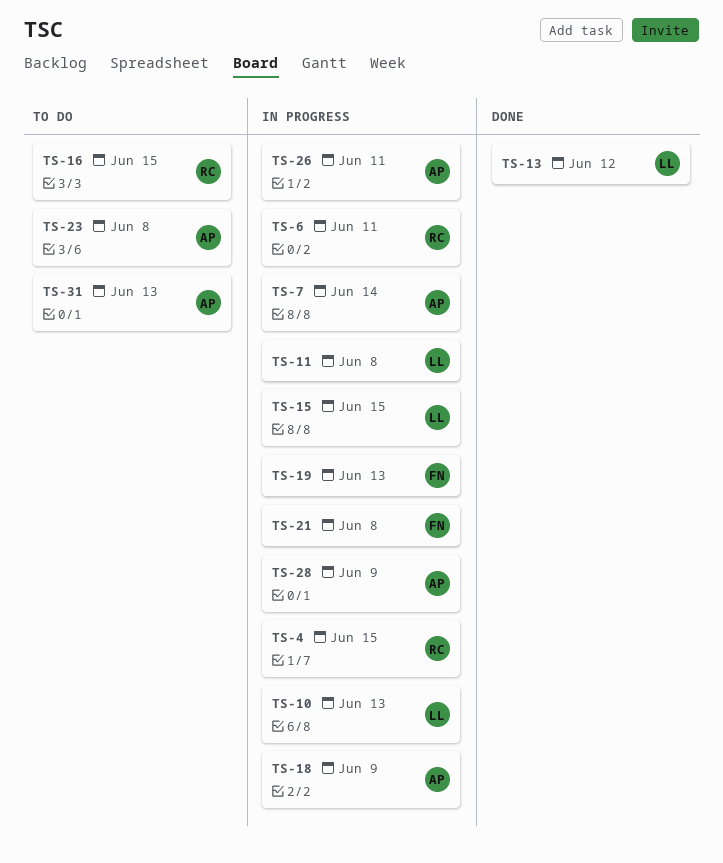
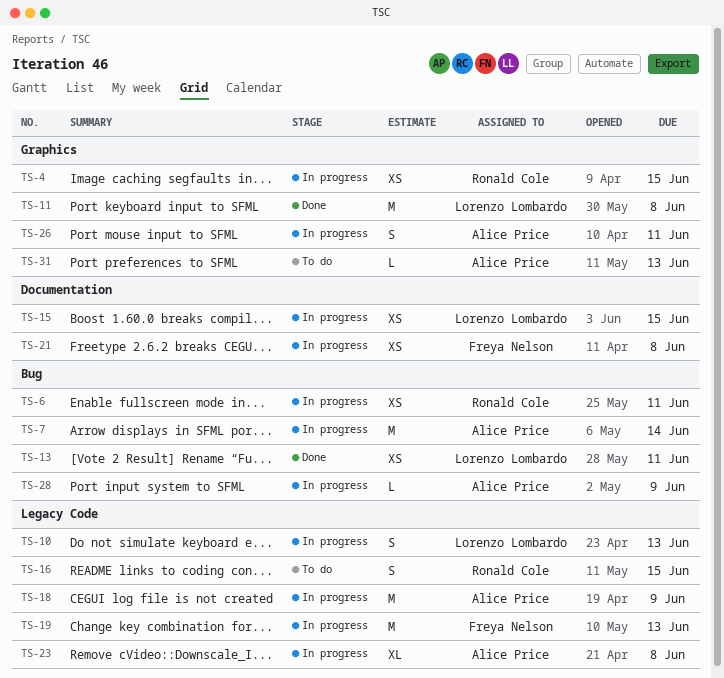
TS-11, status: In progress -> Done
TS-13, due: Jun 12 -> Jun 11
TS-23, status: To do -> In progress

